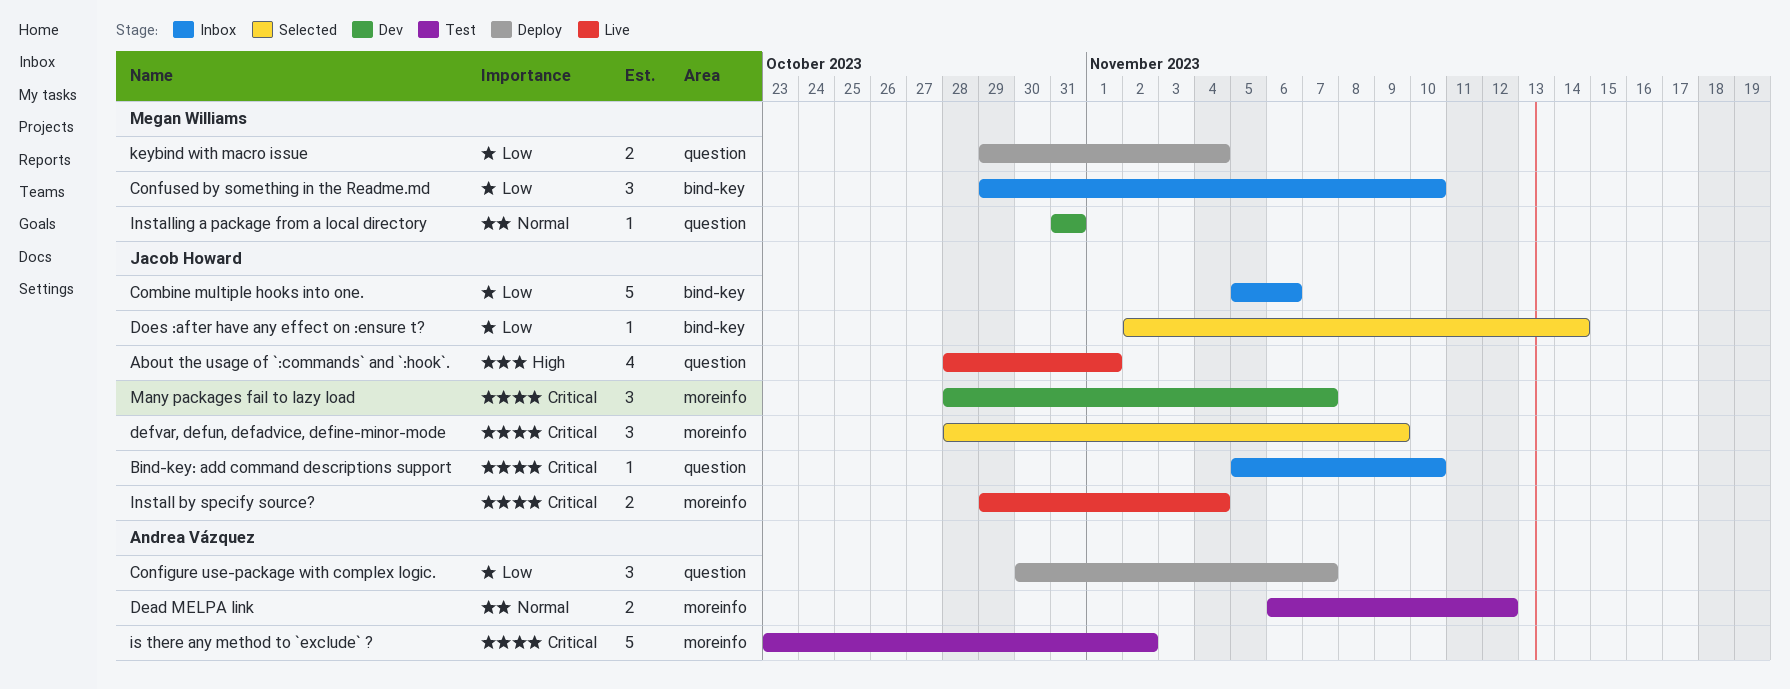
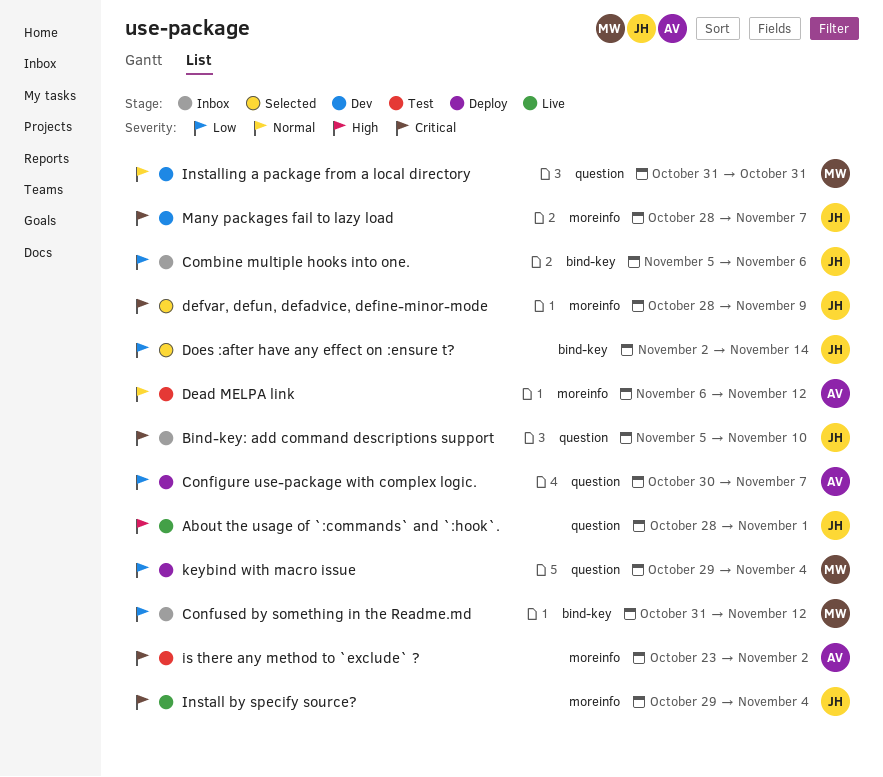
Confused by something in the Readme.md, start: Oct 29 -> Oct 31
Confused by something in the Readme.md, due: Nov 10 -> Nov 12

